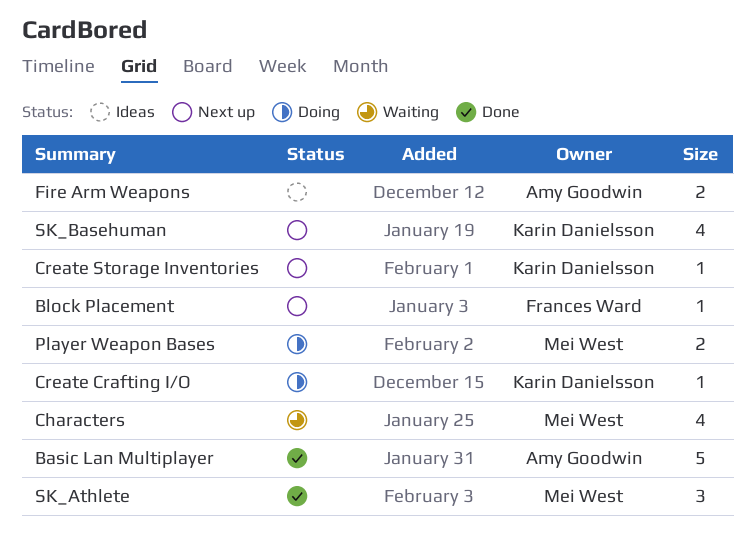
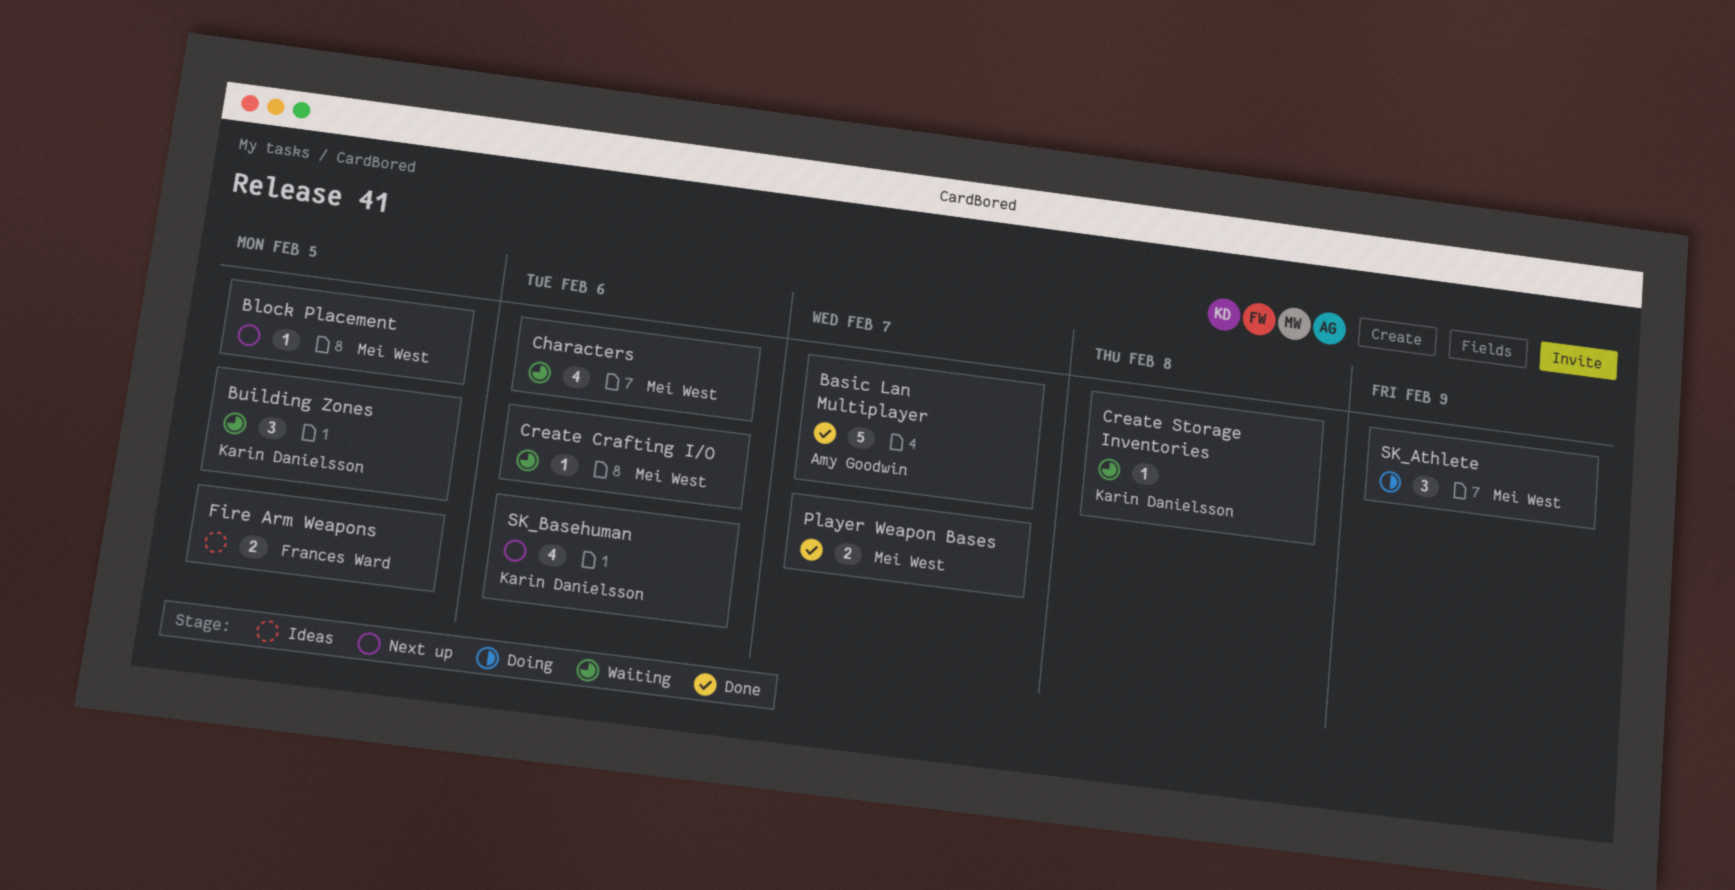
Block Placement, owner: Frances Ward -> Mei West
Building Zones: none -> present
Create Crafting I/O, status: Doing -> Waiting
Create Crafting I/O, owner: Karin Danielsson -> Mei West
Create Storage Inventories, status: Next up -> Waiting
Fire Arm Weapons, owner: Amy Goodwin -> Frances Ward
Player Weapon Bases, status: Doing -> Done
SK_Athlete, status: Done -> Doing

